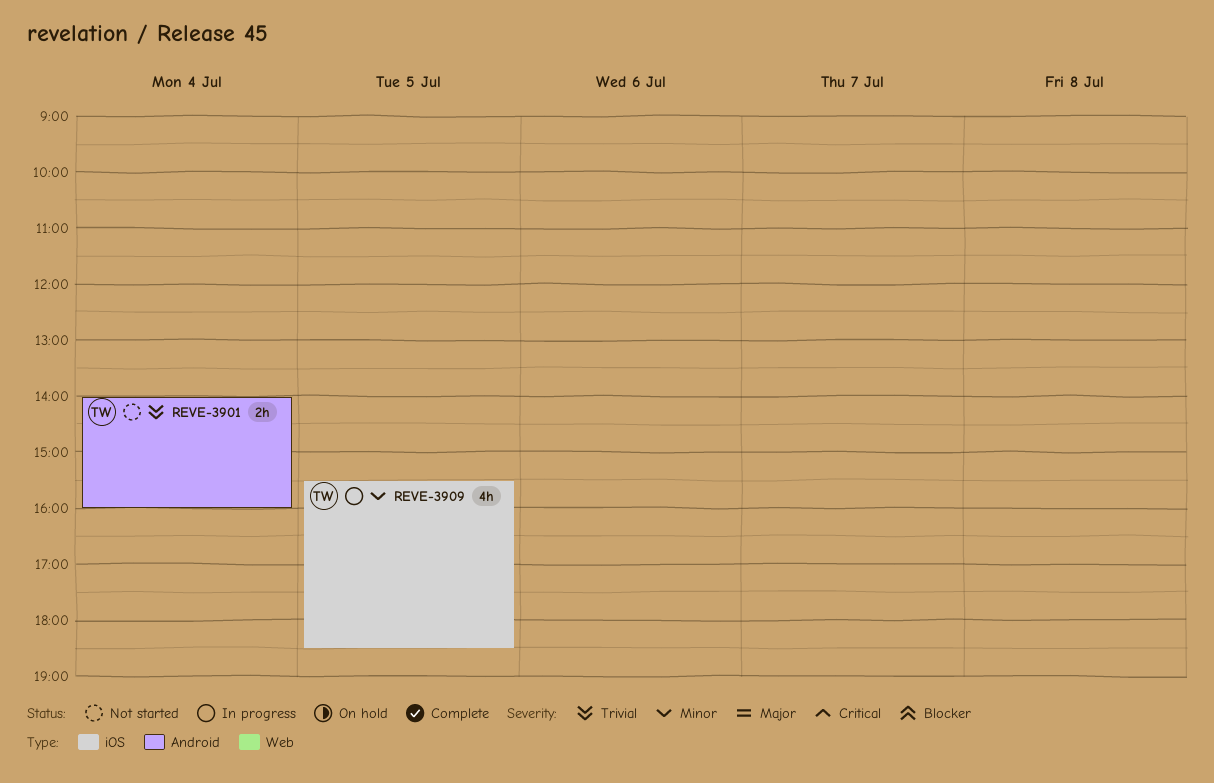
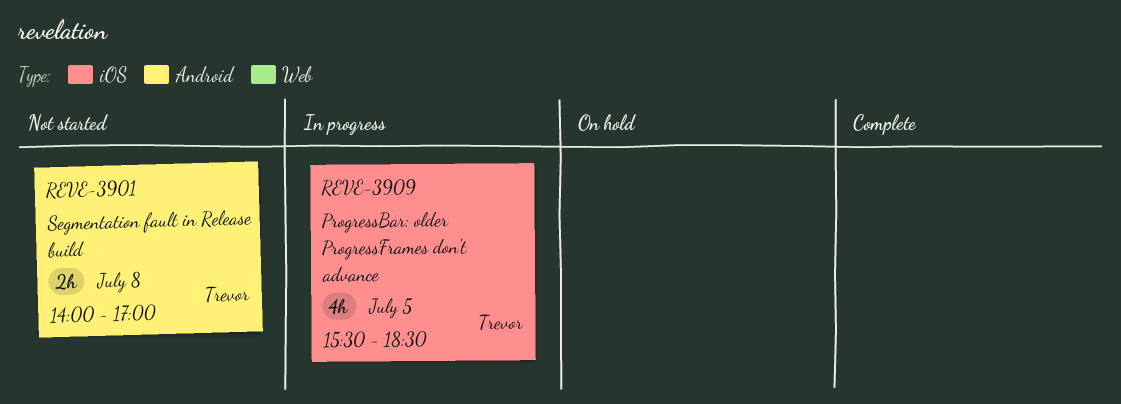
REVE-3901, day: Jul 4 -> Jul 8
REVE-3901, ends: 16:00 -> 17:00

